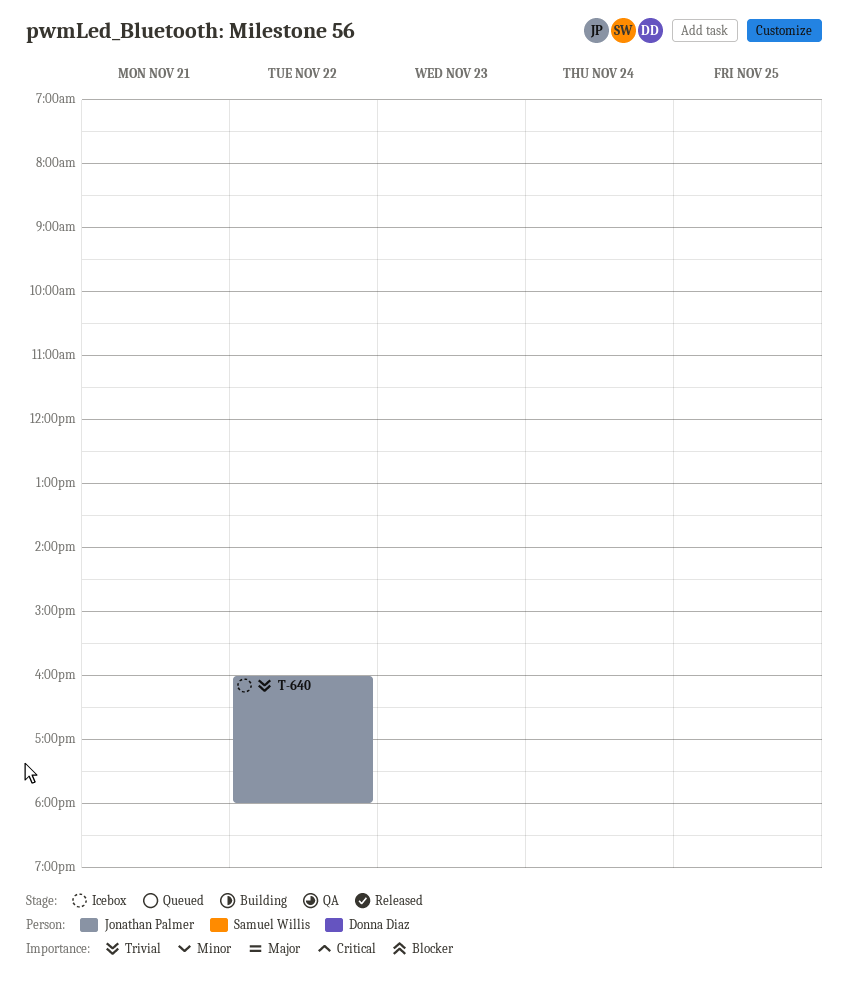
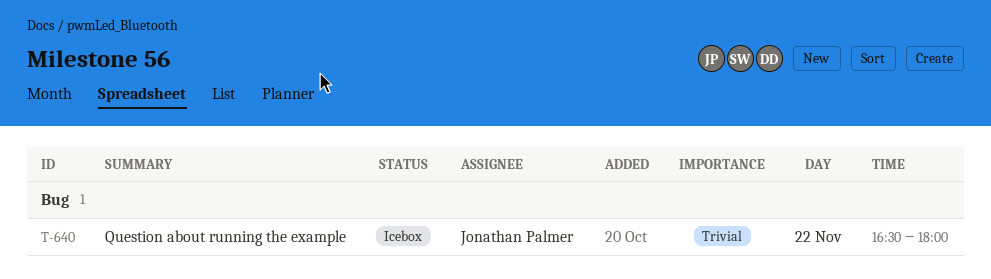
T-640, begins: 16:00 -> 16:30

